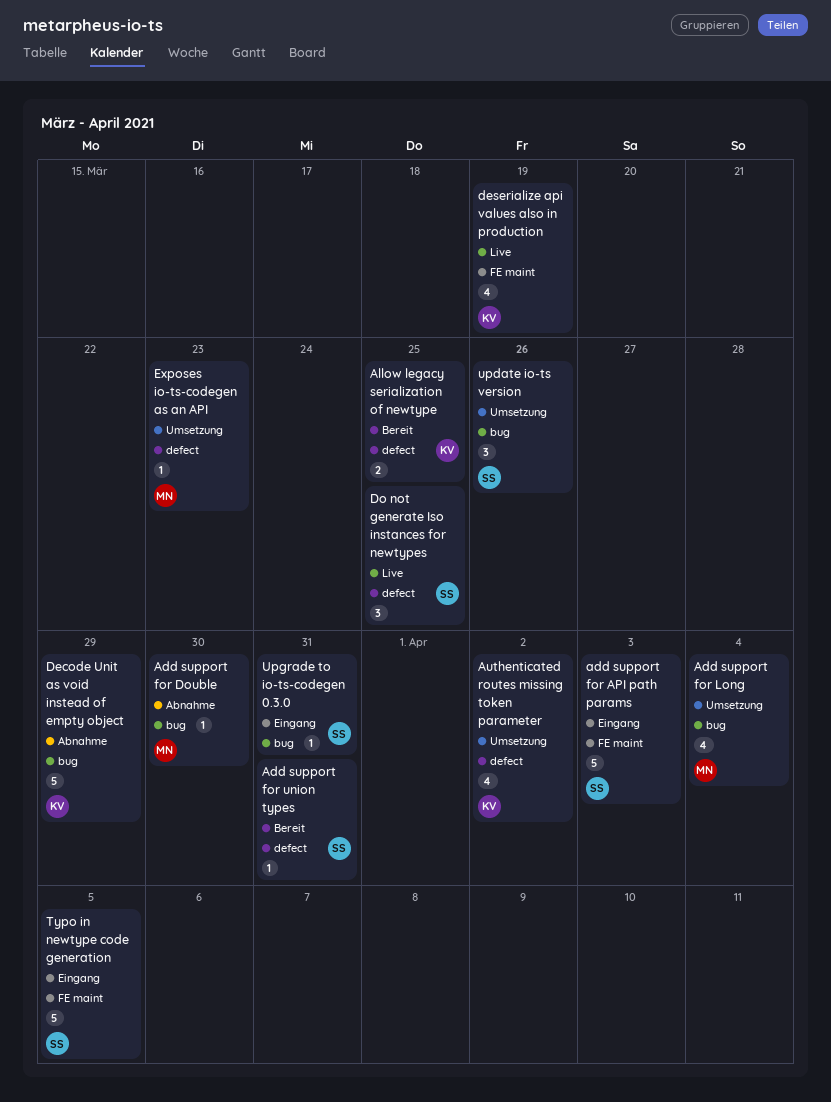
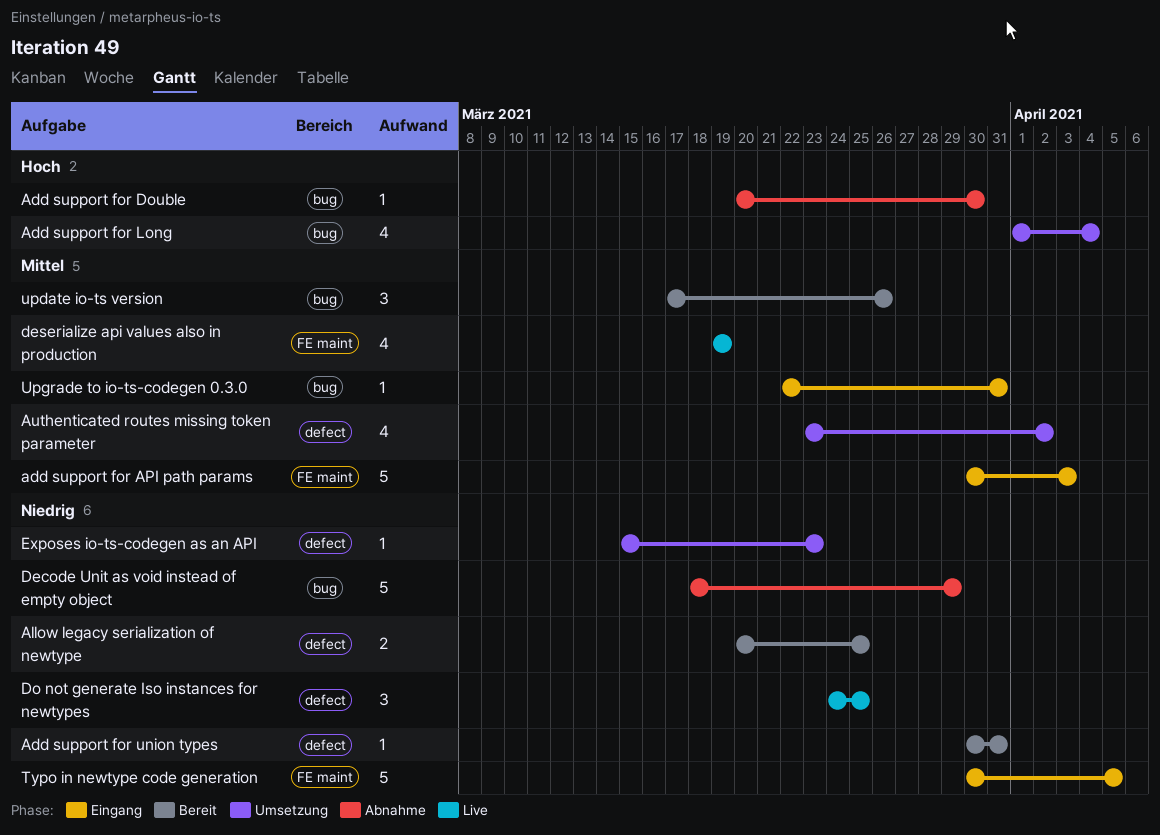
update io-ts version, status: Umsetzung -> Bereit

